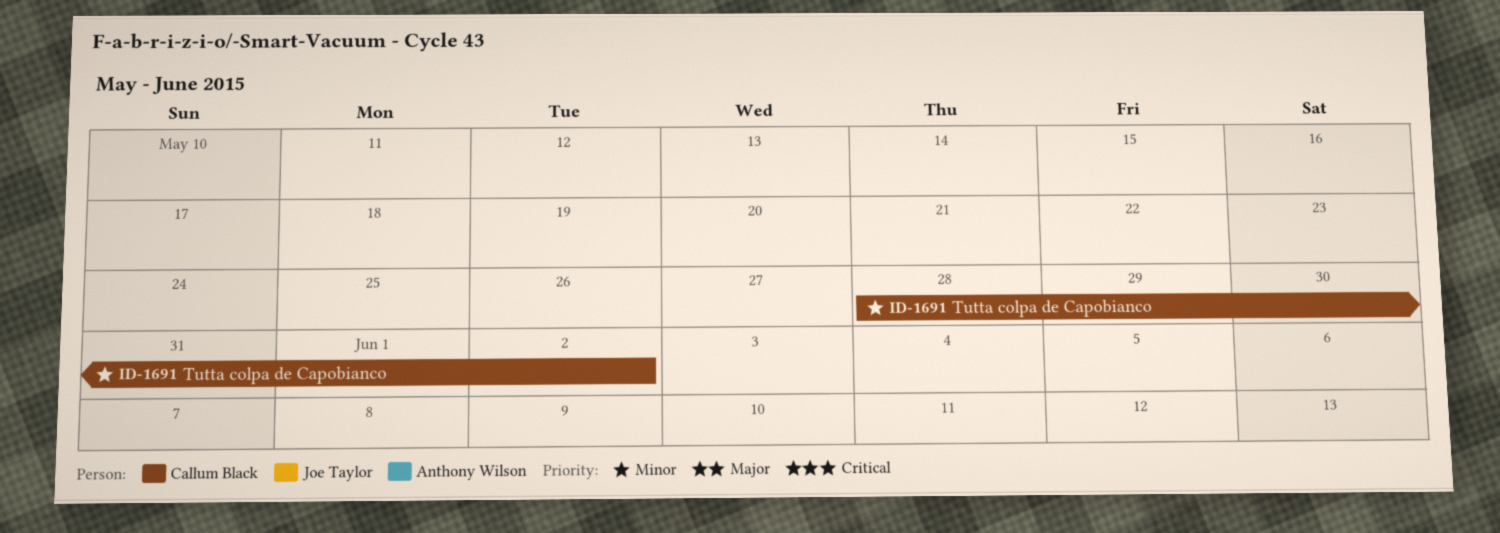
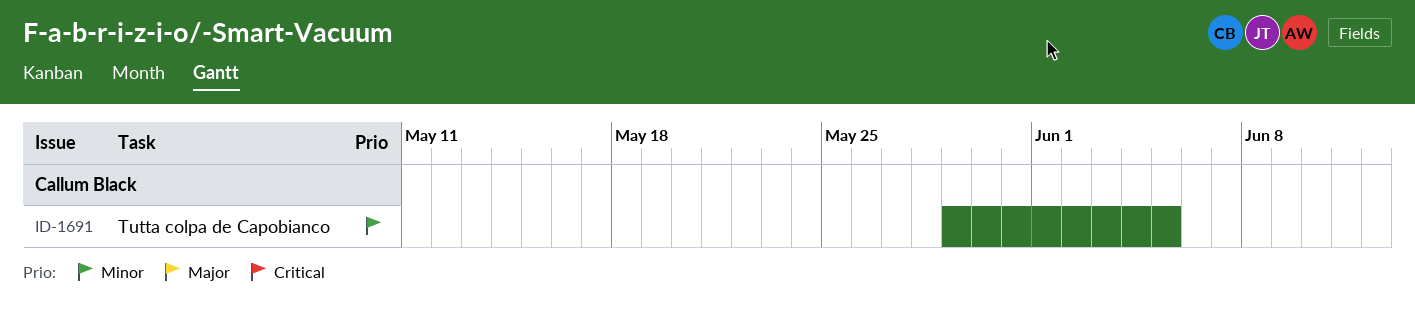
ID-1691, start: May 28 -> May 29
ID-1691, due: Jun 2 -> Jun 5

